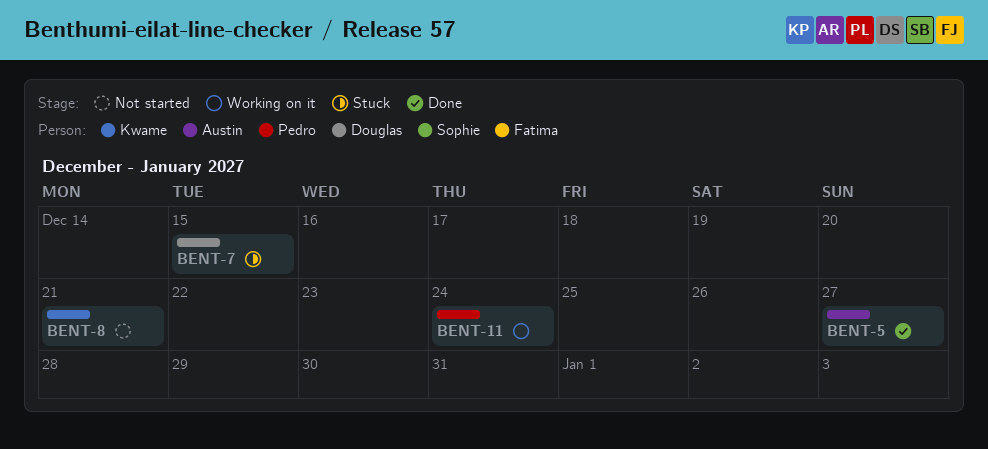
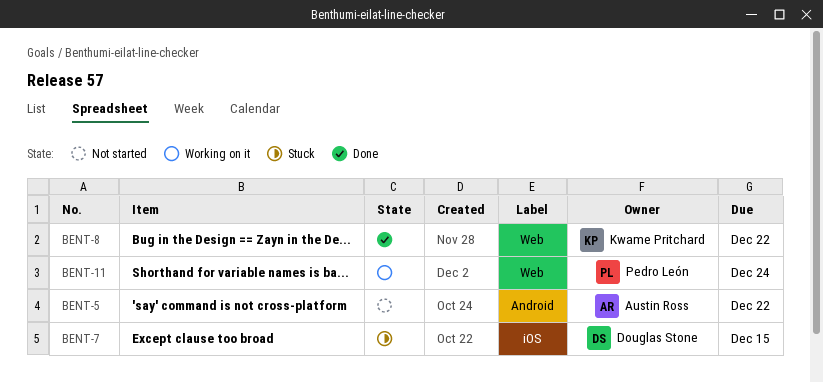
BENT-5, status: Done -> Not started
BENT-5, due: Dec 27 -> Dec 22
BENT-8, status: Not started -> Done
BENT-8, due: Dec 21 -> Dec 22

